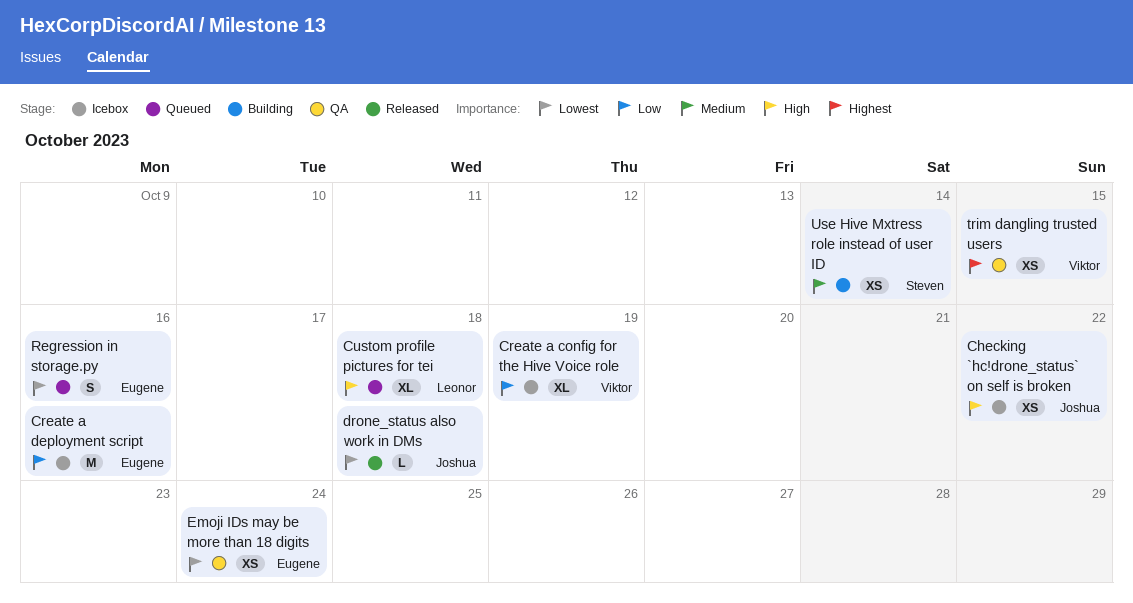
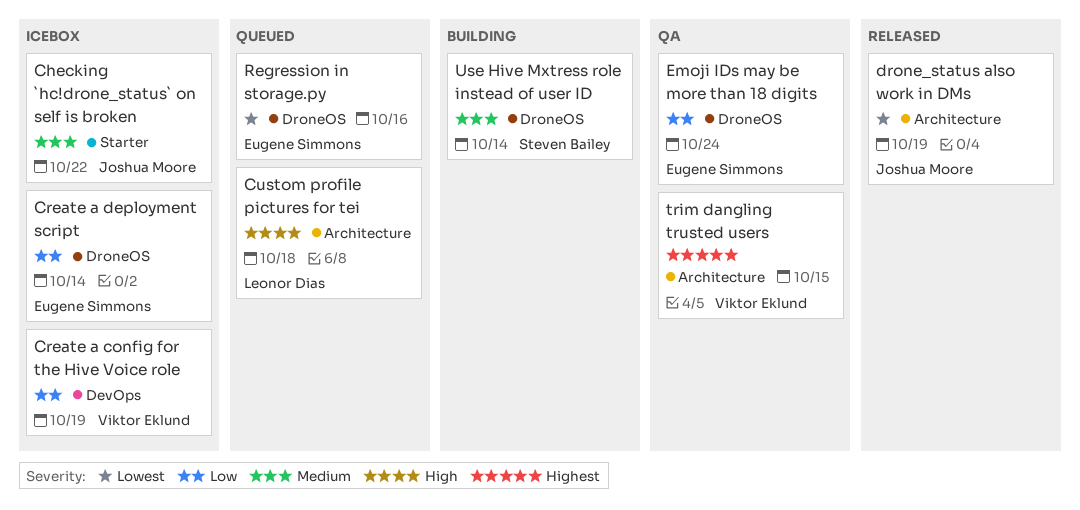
Checking `hc!drone_status` on self is broken, priority: High -> Medium
Create a deployment script, due: Oct 16 -> Oct 14
drone_status also work in DMs, due: Oct 18 -> Oct 19
Emoji IDs may be more than 18 digits, priority: Lowest -> Low

